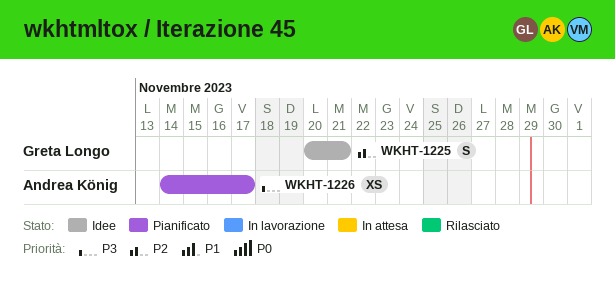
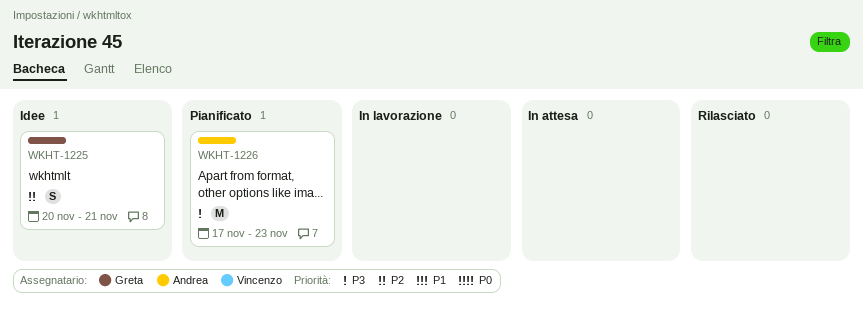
WKHT-1226, estimate: XS -> M
WKHT-1226, start: Nov 14 -> Nov 17
WKHT-1226, due: Nov 17 -> Nov 23

